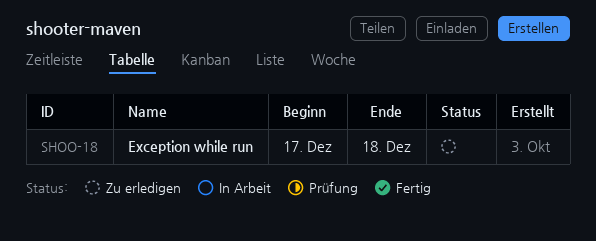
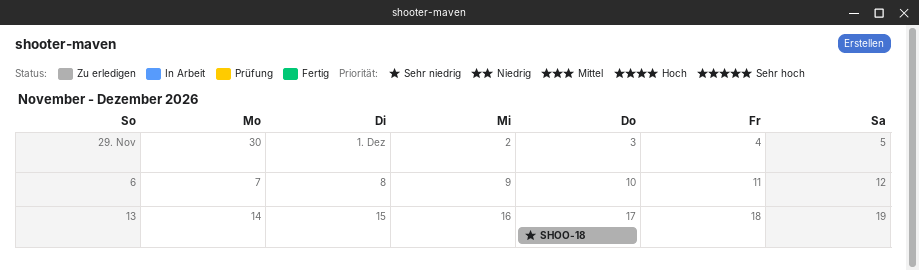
SHOO-18, due: Dec 18 -> Dec 17

